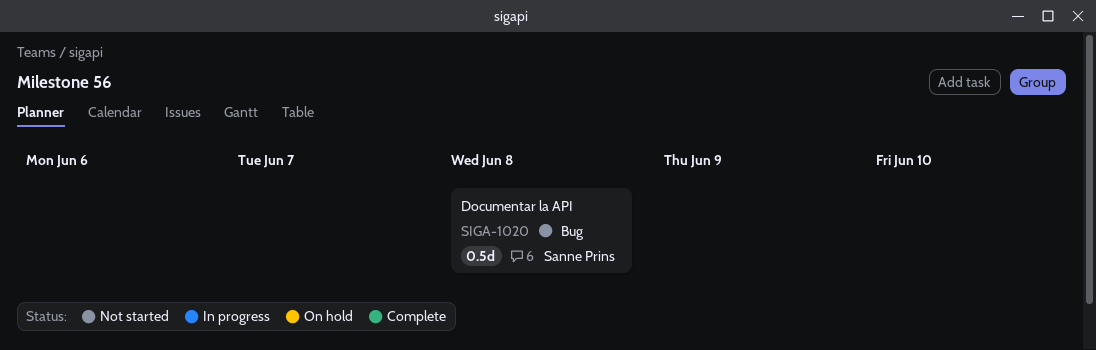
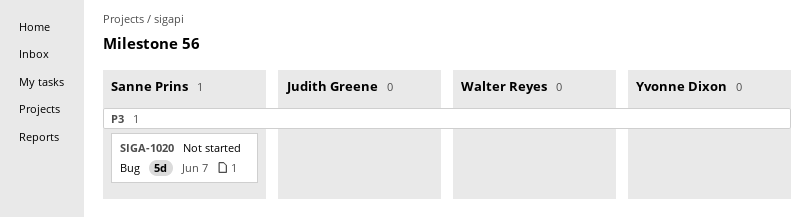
SIGA-1020, estimate: 0.5d -> 5d
SIGA-1020, due: Jun 8 -> Jun 7

